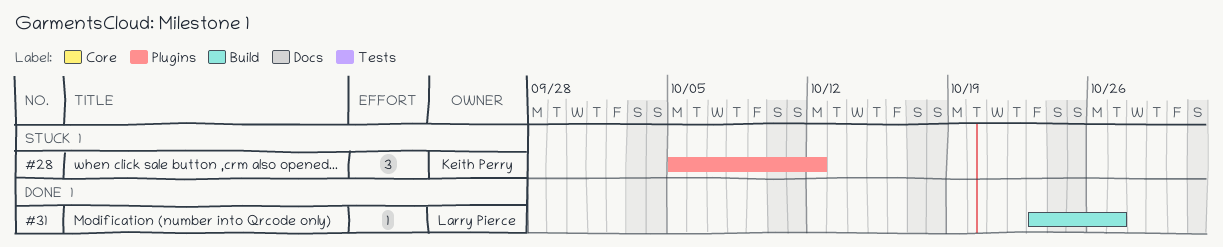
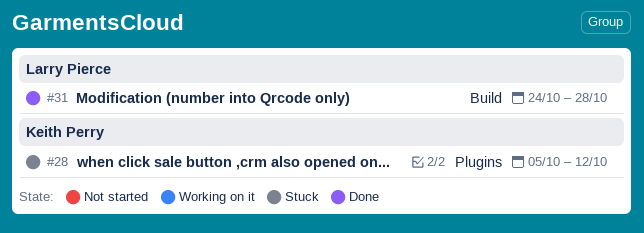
#31, start: Oct 23 -> Oct 24
#31, due: Oct 27 -> Oct 28

